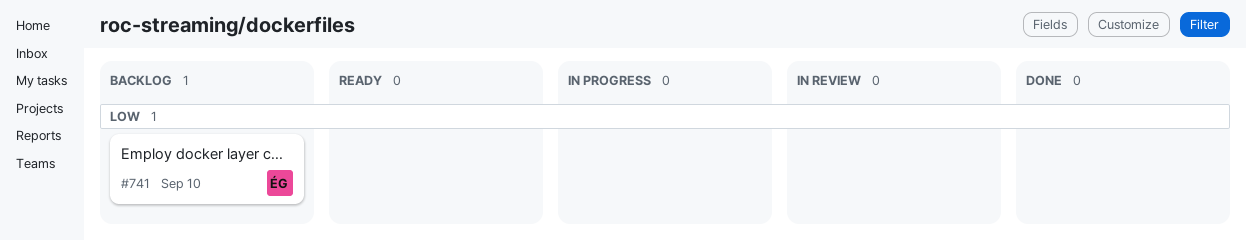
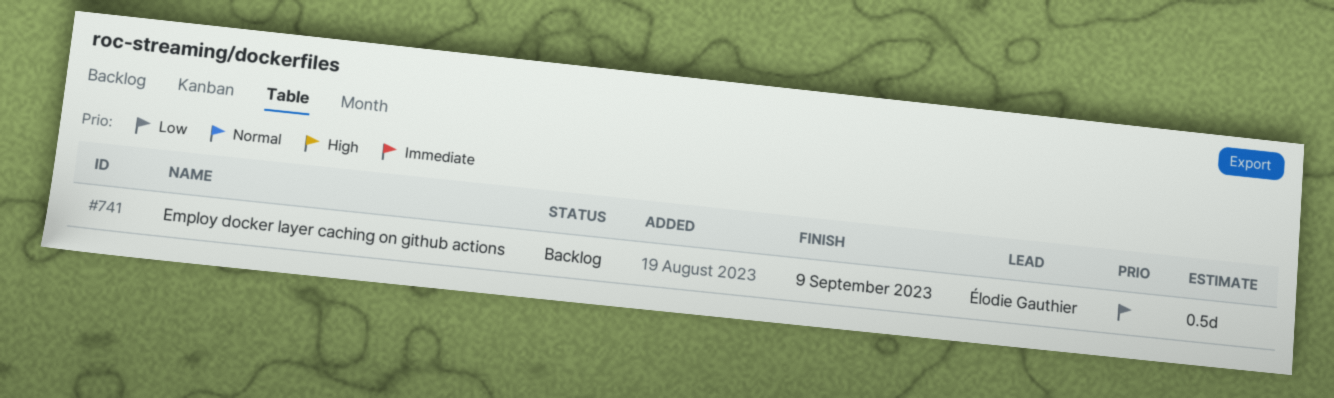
#741, due: Sep 10 -> Sep 9

